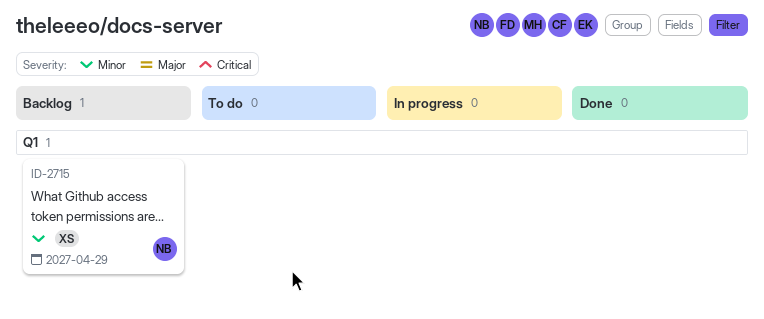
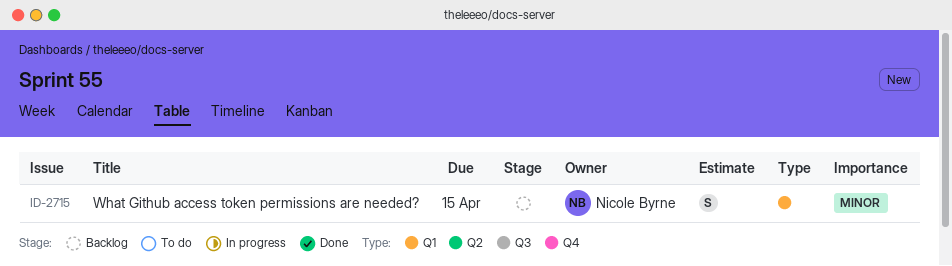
ID-2715, estimate: XS -> S
ID-2715, due: Apr 29 -> Apr 15

